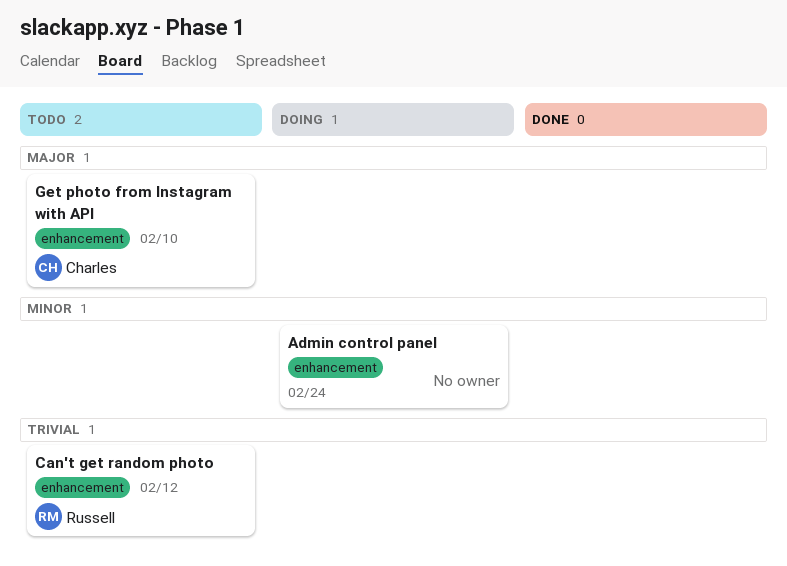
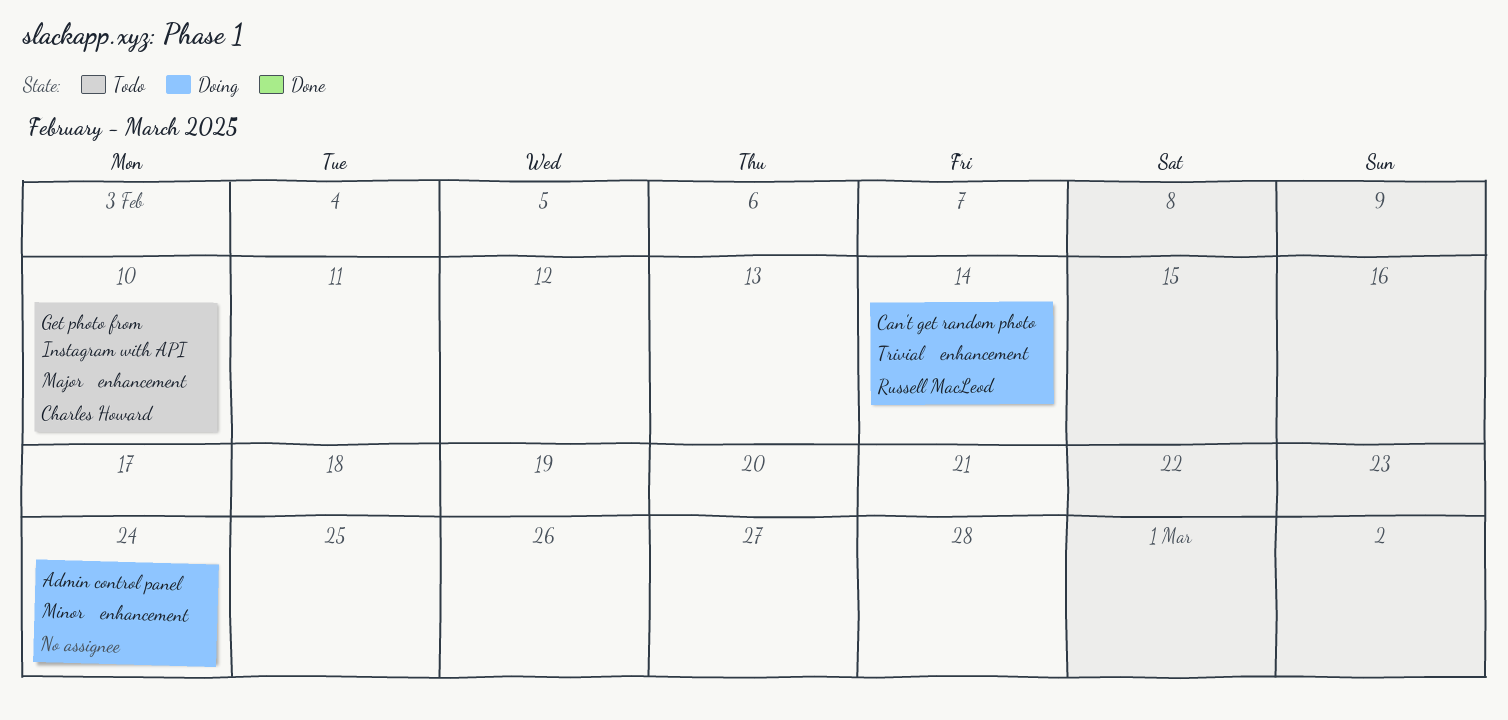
Can't get random photo, status: Todo -> Doing
Can't get random photo, due: Feb 12 -> Feb 14

